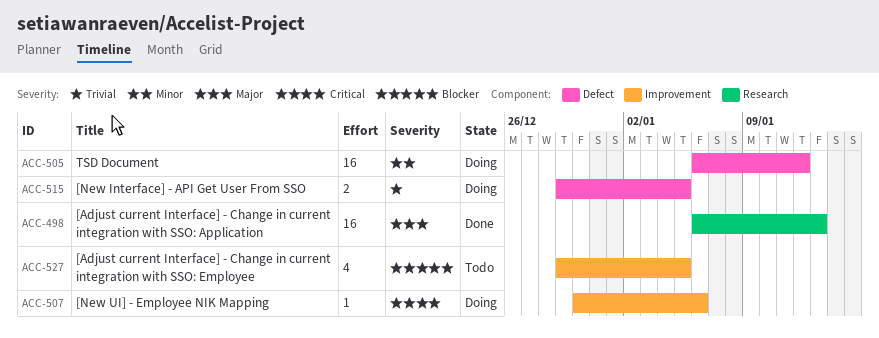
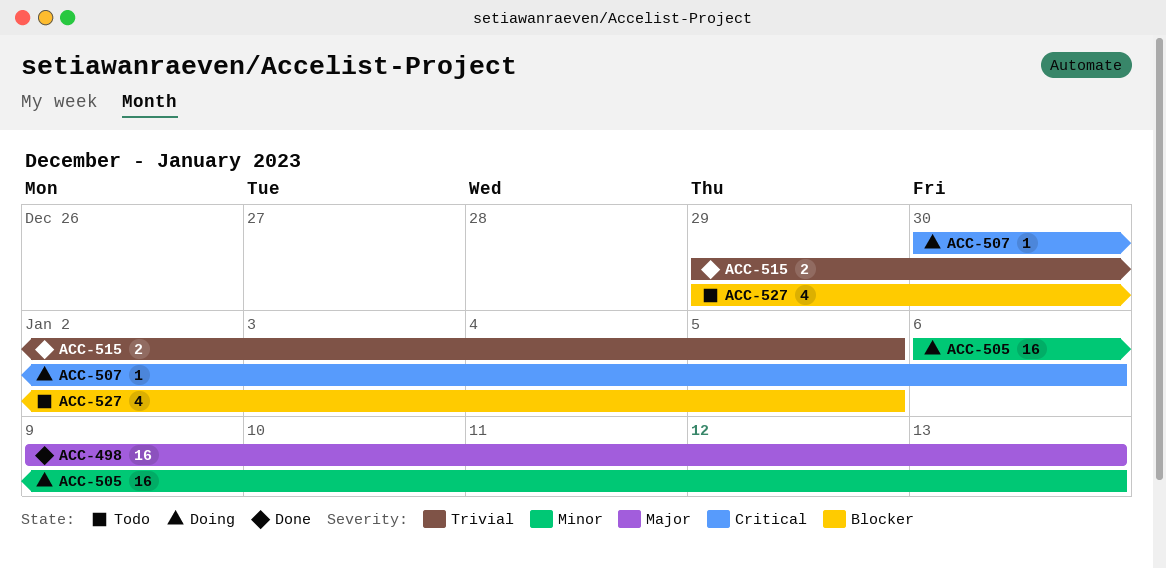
ACC-498, start: Jan 6 -> Jan 9
ACC-505, due: Jan 12 -> Jan 13
ACC-515, status: Doing -> Done

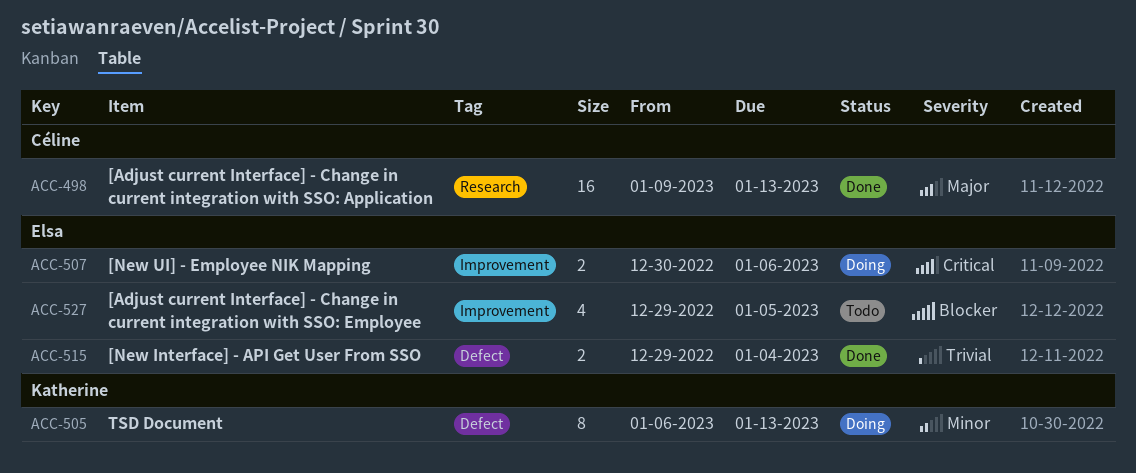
ACC-505, estimate: 16 -> 8
ACC-507, estimate: 1 -> 2
ACC-515, due: Jan 5 -> Jan 4

